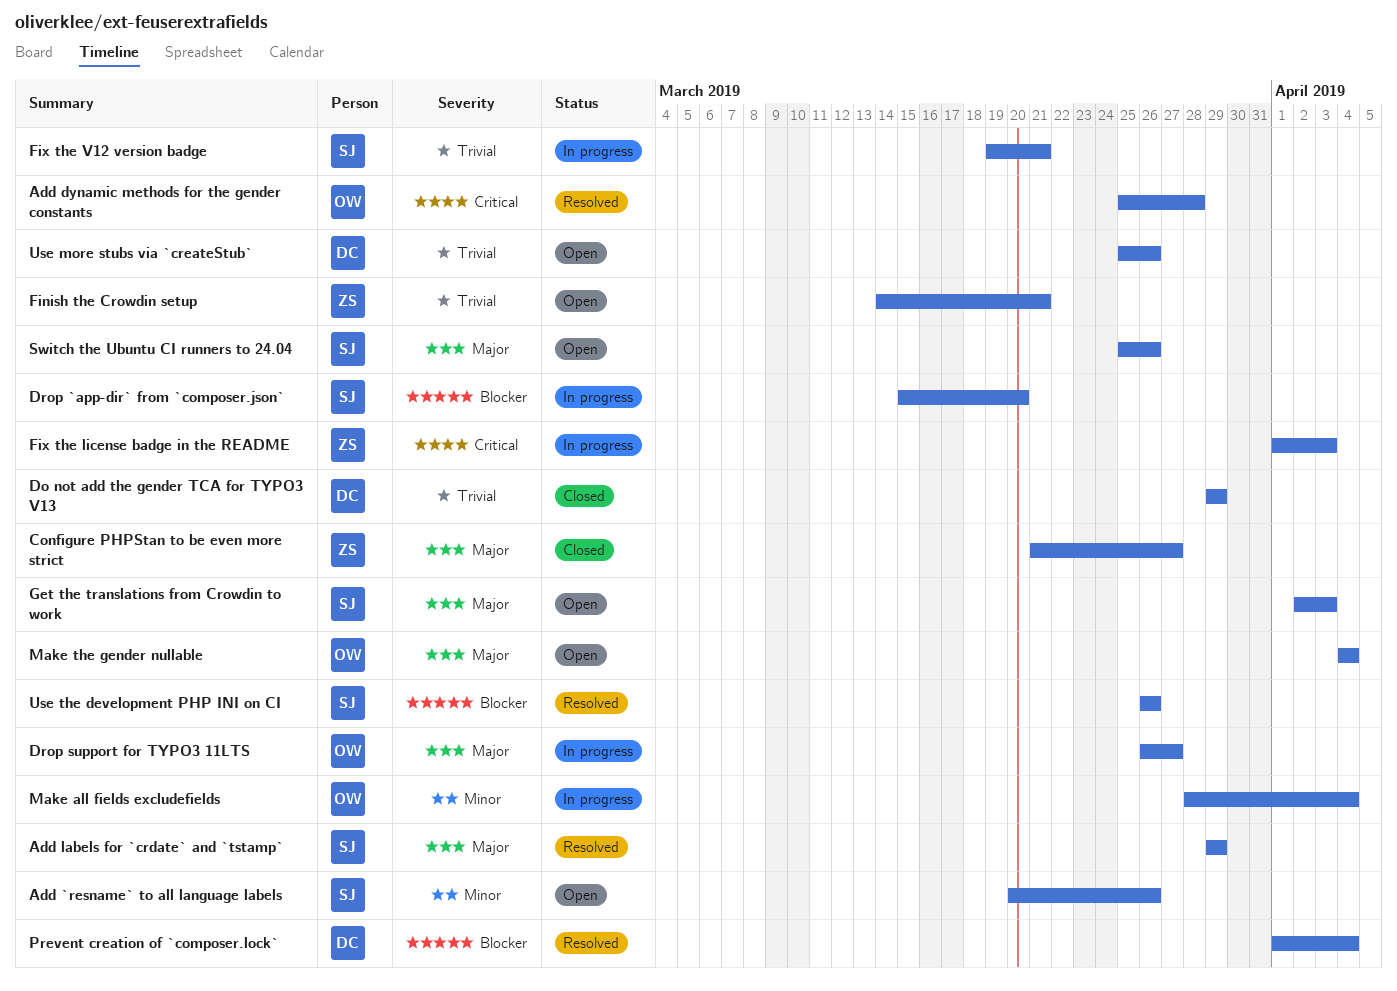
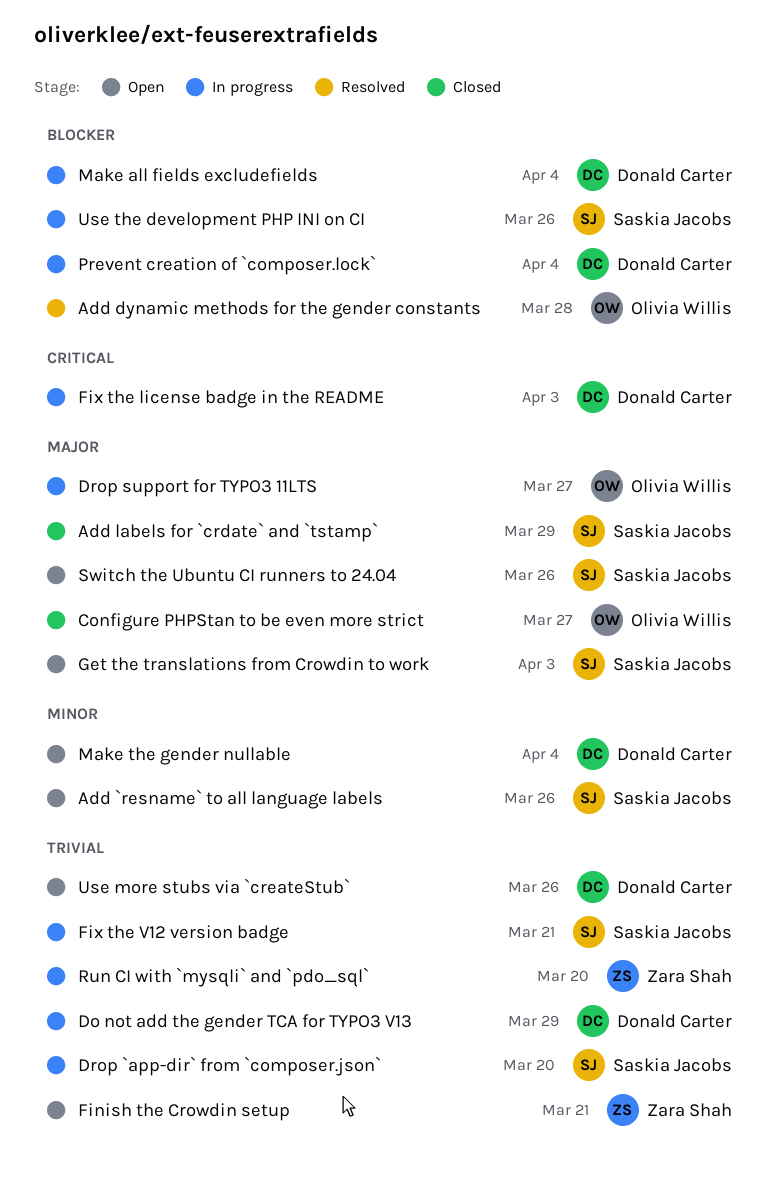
Add dynamic methods for the gender constants, priority: Critical -> Blocker
Add labels for `crdate` and `tstamp`, status: Resolved -> Closed
Configure PHPStan to be even more strict, owner: Zara Shah -> Olivia Willis
Do not add the gender TCA for TYPO3 V13, status: Closed -> In progress
Drop `app-dir` from `composer.json`, priority: Blocker -> Trivial
Fix the license badge in the README, owner: Zara Shah -> Donald Carter
Make all fields excludefields, owner: Olivia Willis -> Donald Carter
Make all fields excludefields, priority: Minor -> Blocker
Make the gender nullable, owner: Olivia Willis -> Donald Carter
Make the gender nullable, priority: Major -> Minor
Prevent creation of `composer.lock`, status: Resolved -> In progress
Run CI with `mysqli` and `pdo_sql`: none -> present
Use the development PHP INI on CI, status: Resolved -> In progress

